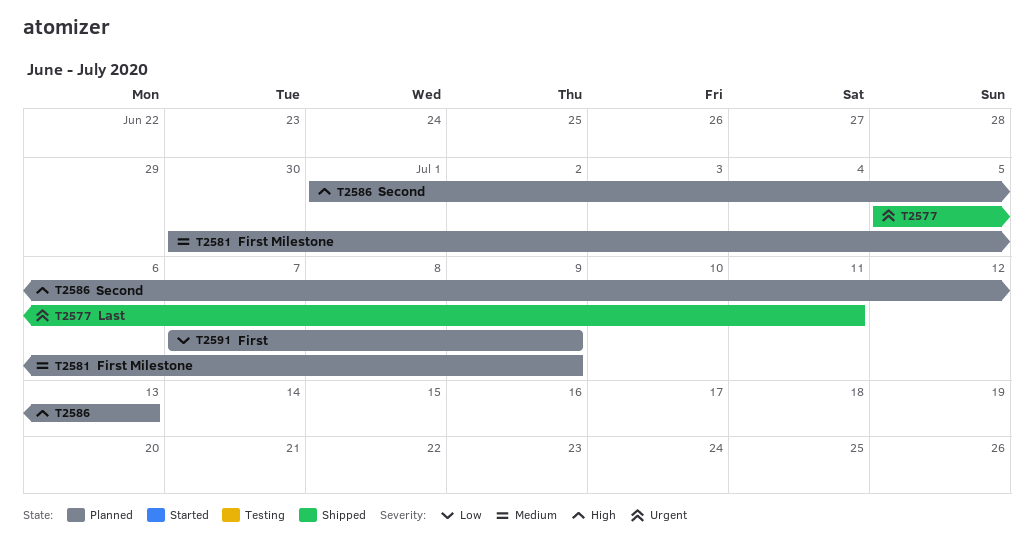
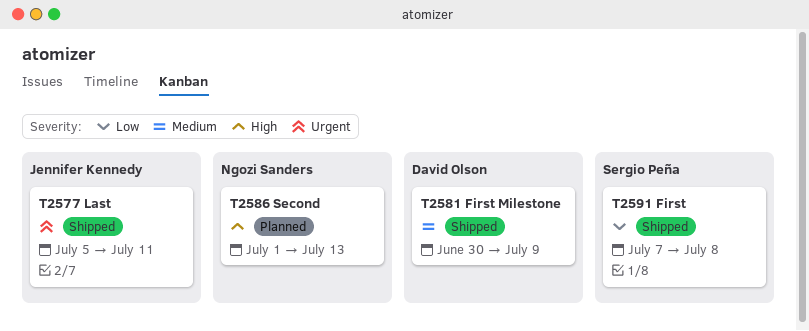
T2581, status: Planned -> Shipped
T2591, status: Planned -> Shipped
T2591, due: Jul 9 -> Jul 8

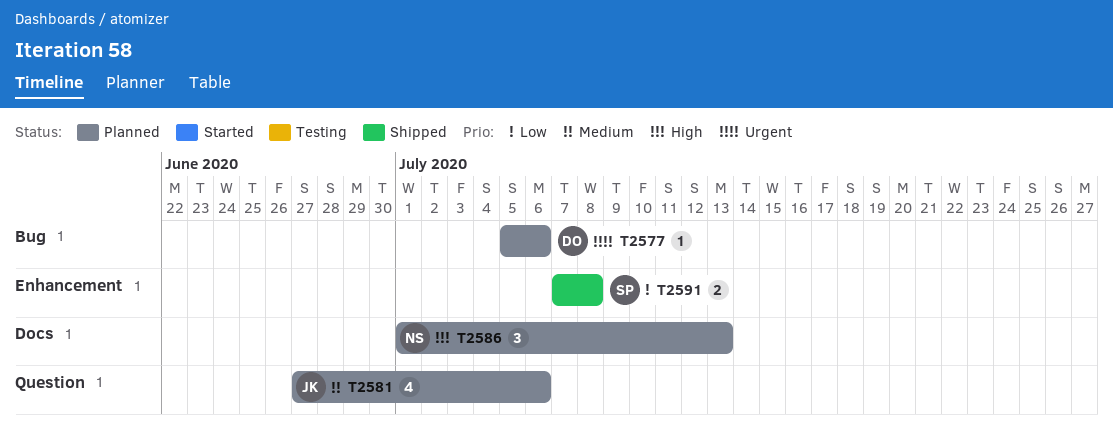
T2577, status: Shipped -> Planned
T2577, owner: Jennifer Kennedy -> David Olson
T2577, due: Jul 11 -> Jul 6
T2581, status: Shipped -> Planned
T2581, owner: David Olson -> Jennifer Kennedy
T2581, start: Jun 30 -> Jun 27
T2581, due: Jul 9 -> Jul 6

